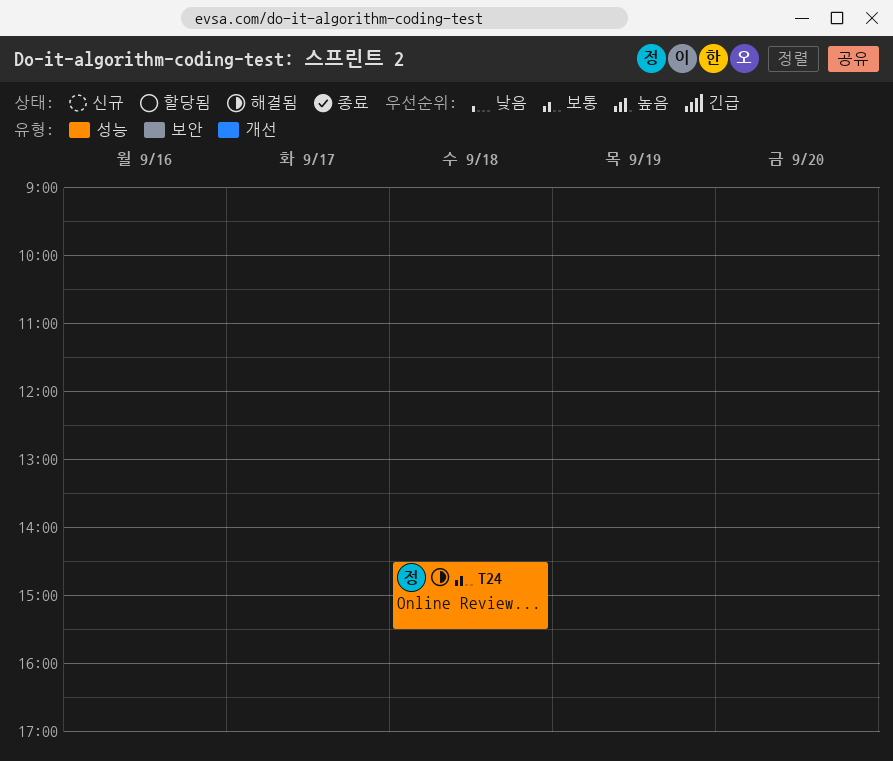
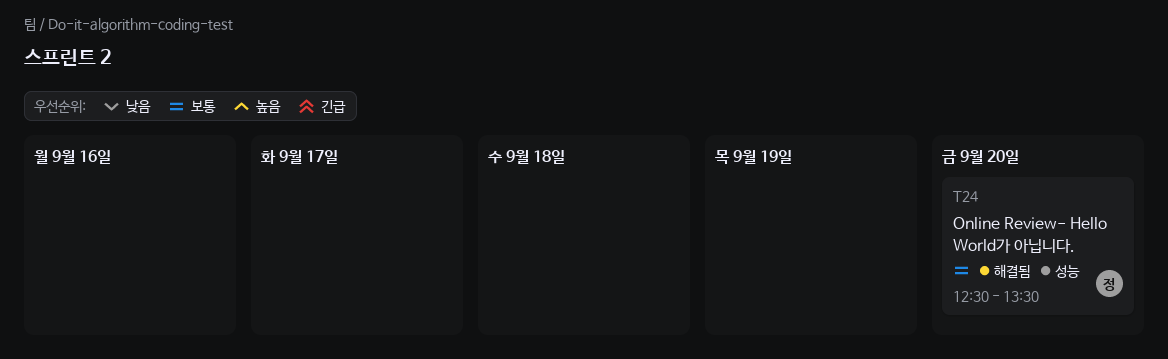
T24, day: Sep 18 -> Sep 20
T24, begins: 14:30 -> 12:30
T24, ends: 15:30 -> 13:30

